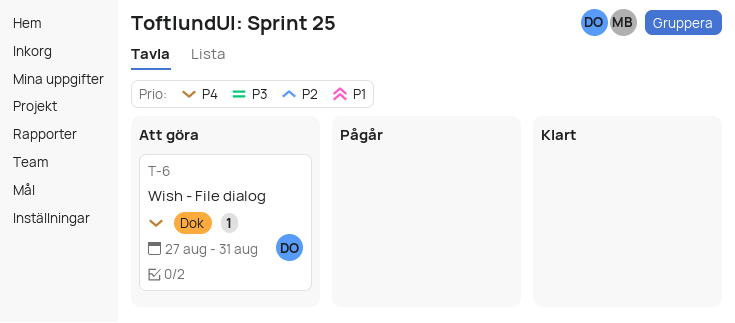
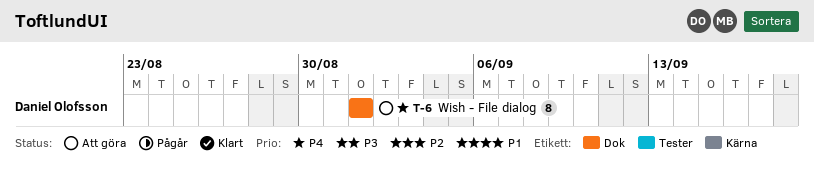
T-6, estimate: 1 -> 8
T-6, start: Aug 27 -> Sep 1
T-6, due: Aug 31 -> Sep 1

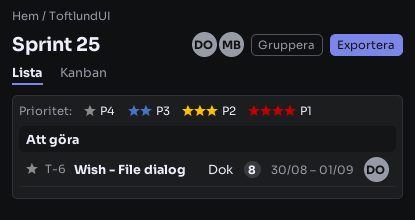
T-6, start: Sep 1 -> Aug 30

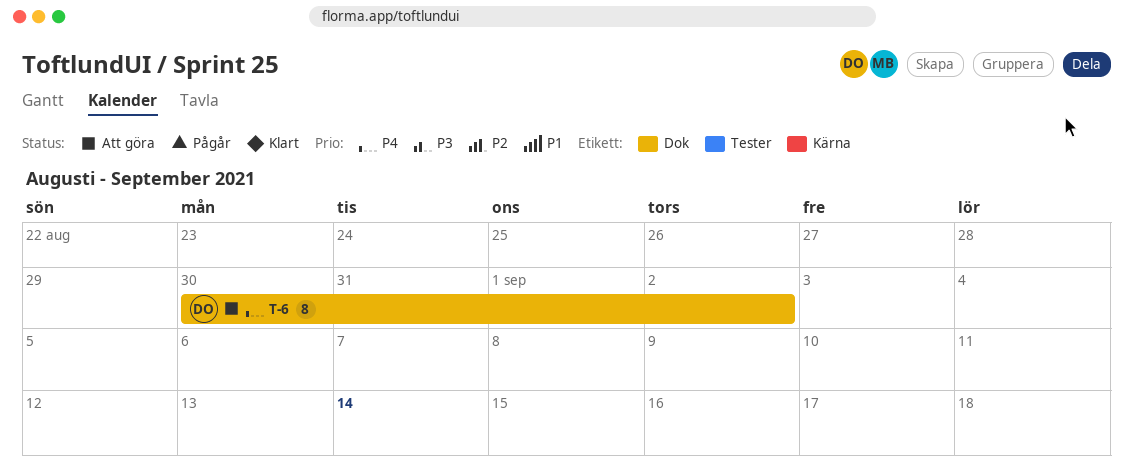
T-6, due: Sep 1 -> Sep 2

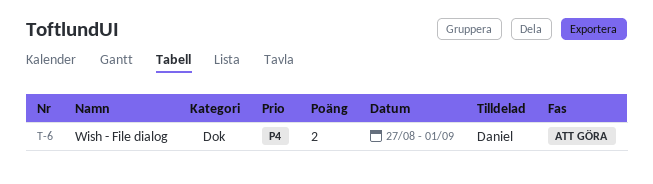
T-6, estimate: 8 -> 2
T-6, start: Aug 30 -> Aug 27
T-6, due: Sep 2 -> Sep 1

